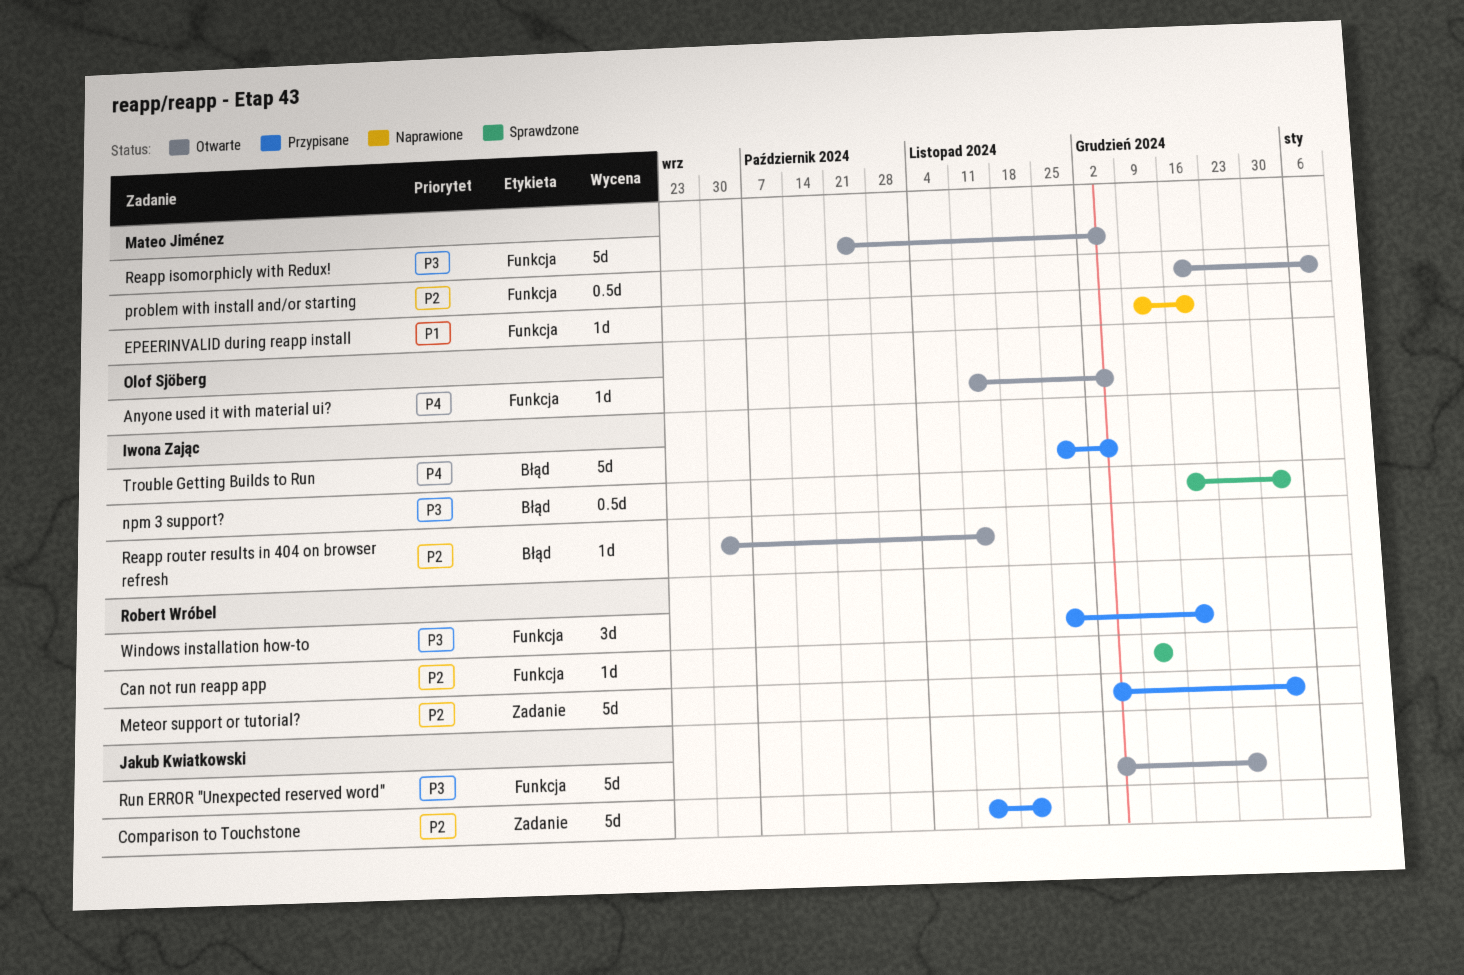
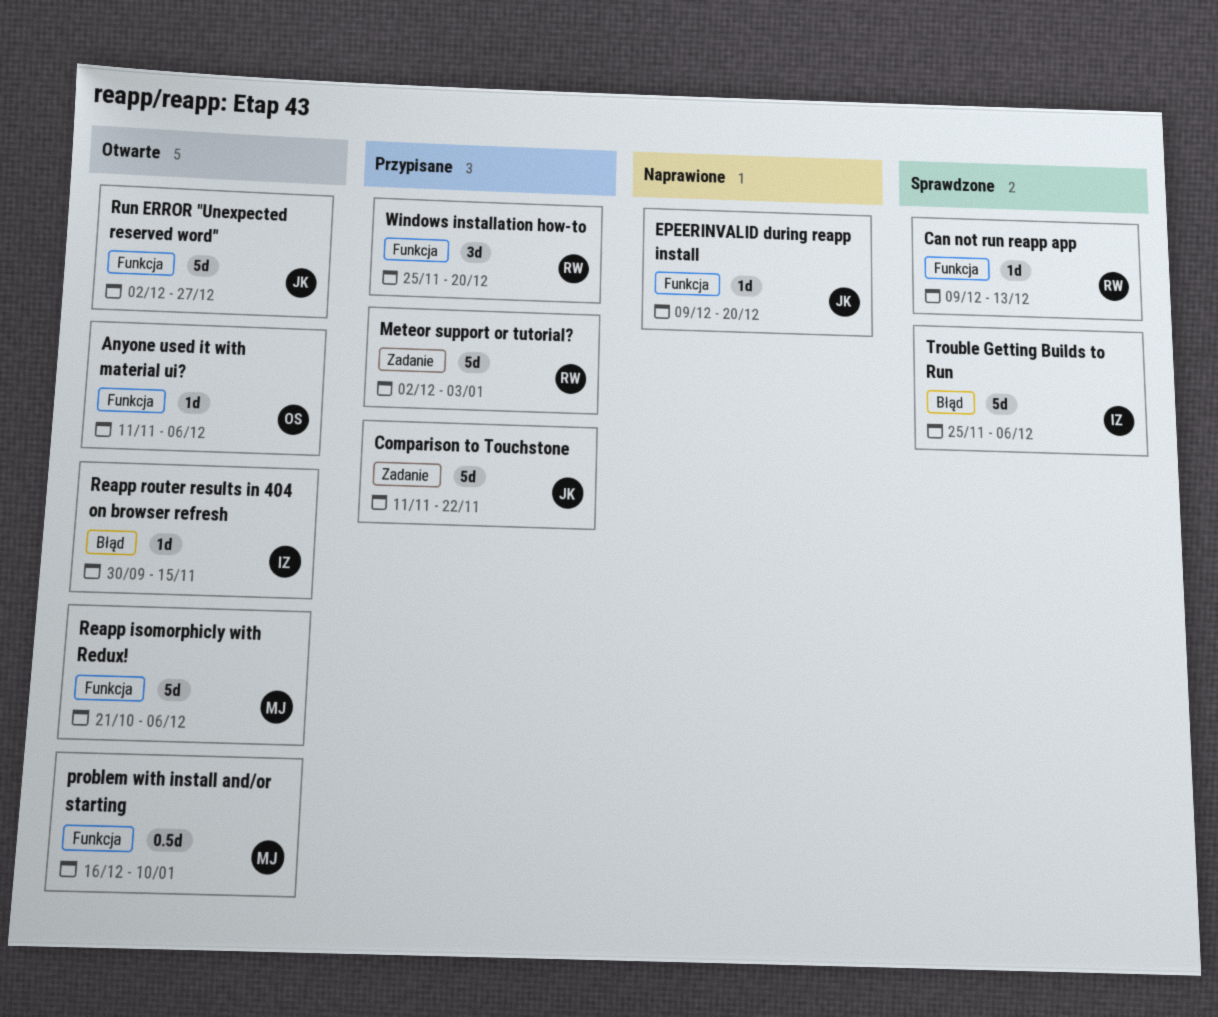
EPEERINVALID during reapp install, owner: Mateo Jiménez -> Jakub Kwiatkowski
npm 3 support?: present -> none
Trouble Getting Builds to Run, status: Przypisane -> Sprawdzone

